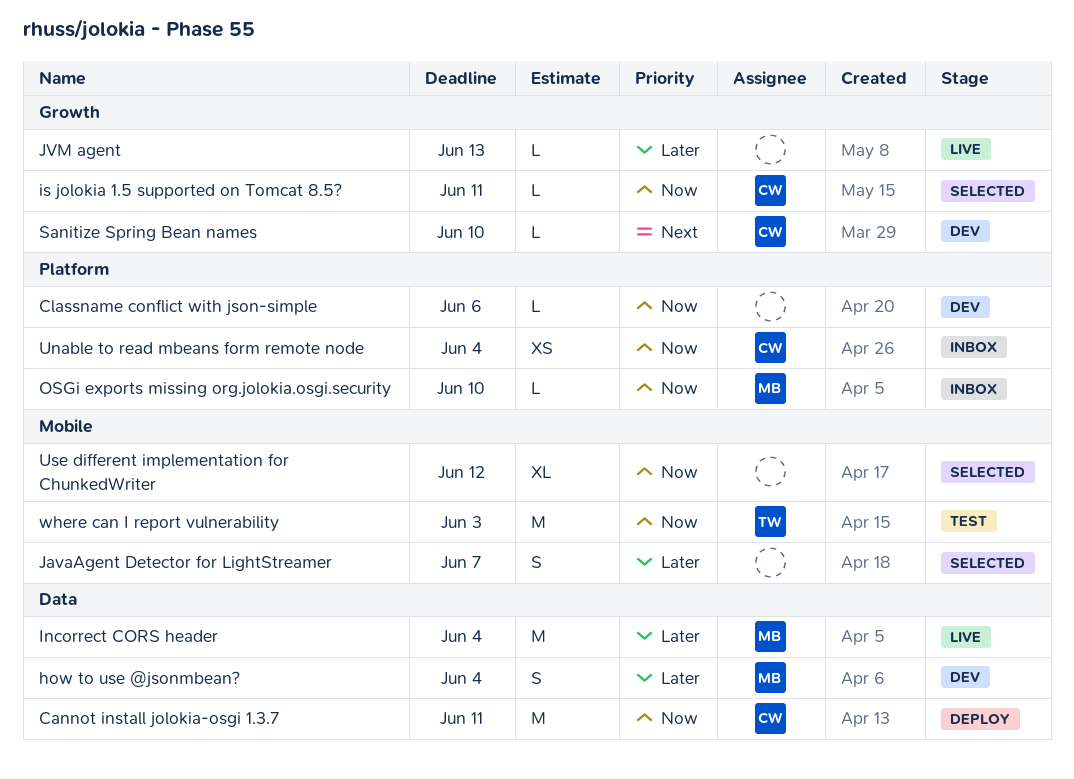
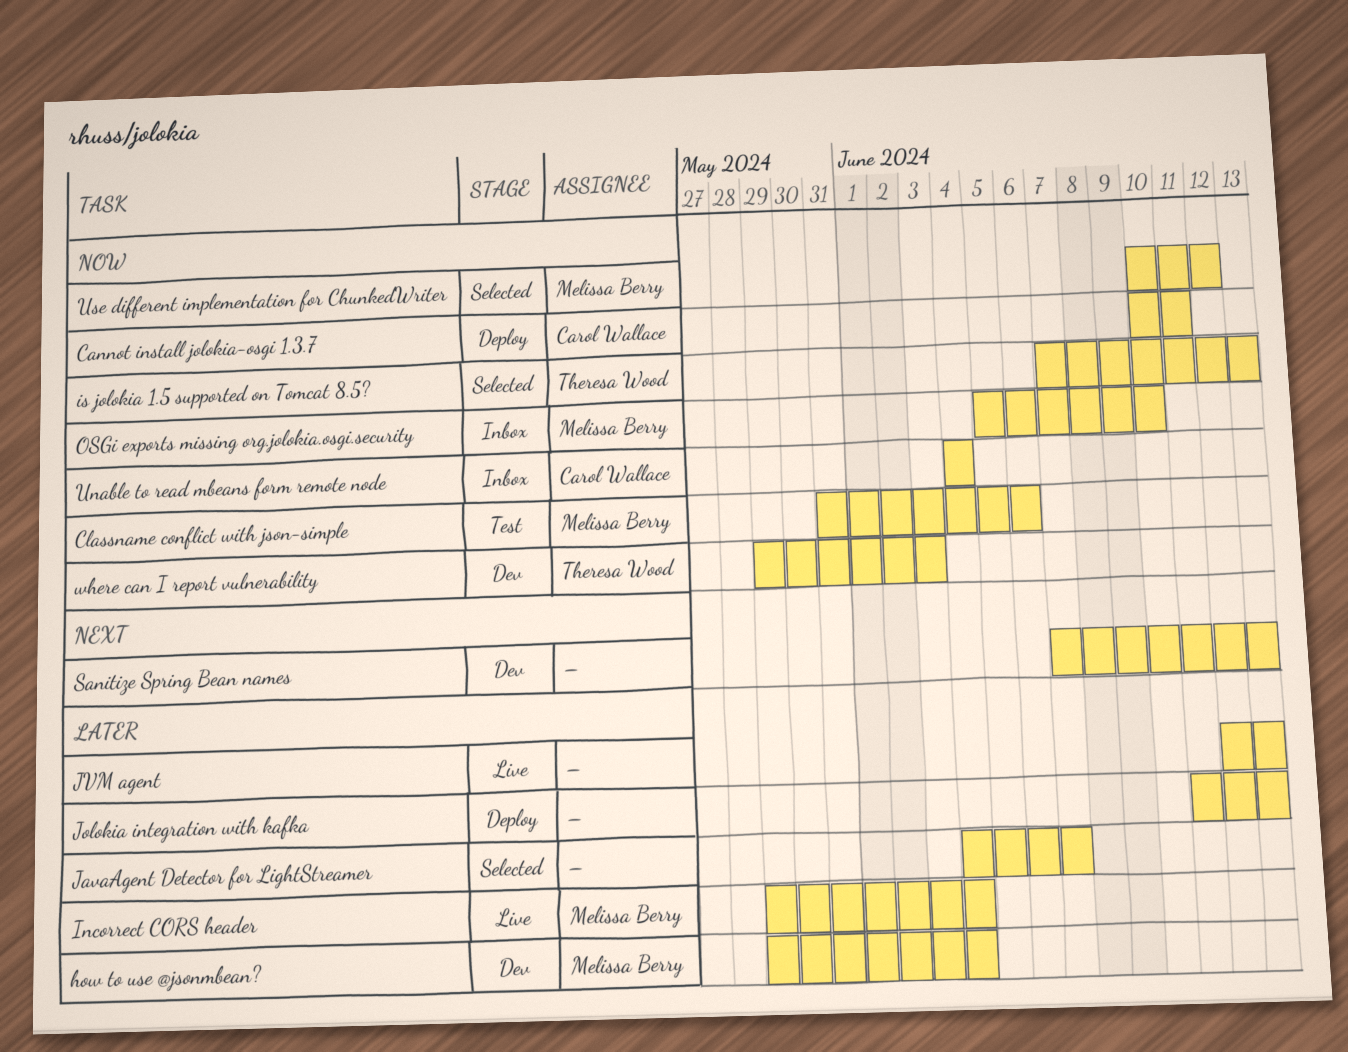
Classname conflict with json-simple, status: Dev -> Test
Classname conflict with json-simple, owner: none -> Melissa Berry
is jolokia 1.5 supported on Tomcat 8.5?, owner: Carol Wallace -> Theresa Wood
is jolokia 1.5 supported on Tomcat 8.5?, due: Jun 11 -> Jun 13
Jolokia integration with kafka: none -> present
Sanitize Spring Bean names, owner: Carol Wallace -> none
Sanitize Spring Bean names, due: Jun 10 -> Jun 13
Use different implementation for ChunkedWriter, owner: none -> Melissa Berry
where can I report vulnerability, status: Test -> Dev

